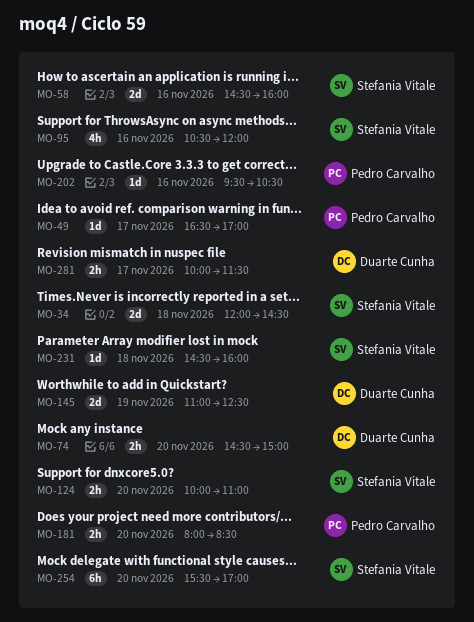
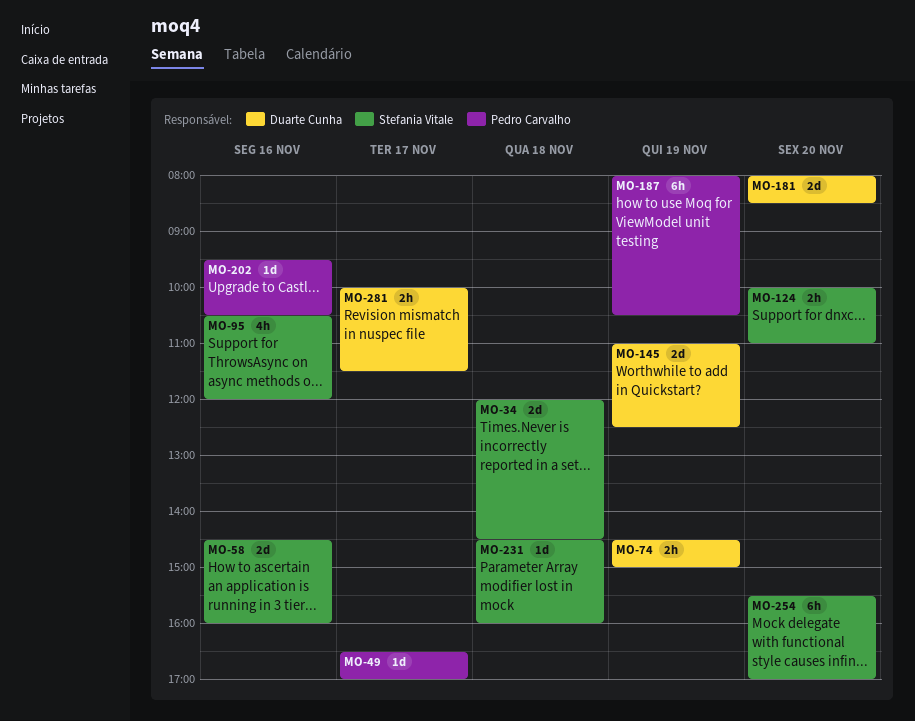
MO-74, day: Nov 20 -> Nov 19
MO-181, owner: Pedro Carvalho -> Duarte Cunha
MO-181, estimate: 2h -> 2d
MO-187: none -> present

